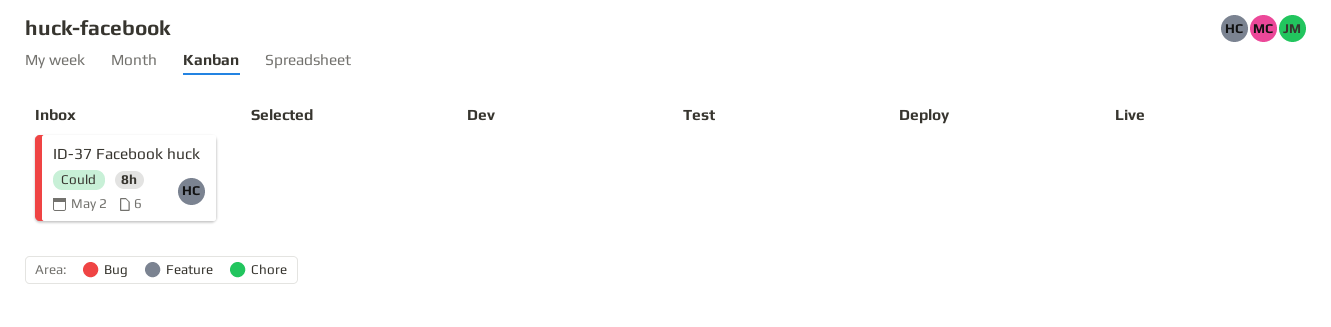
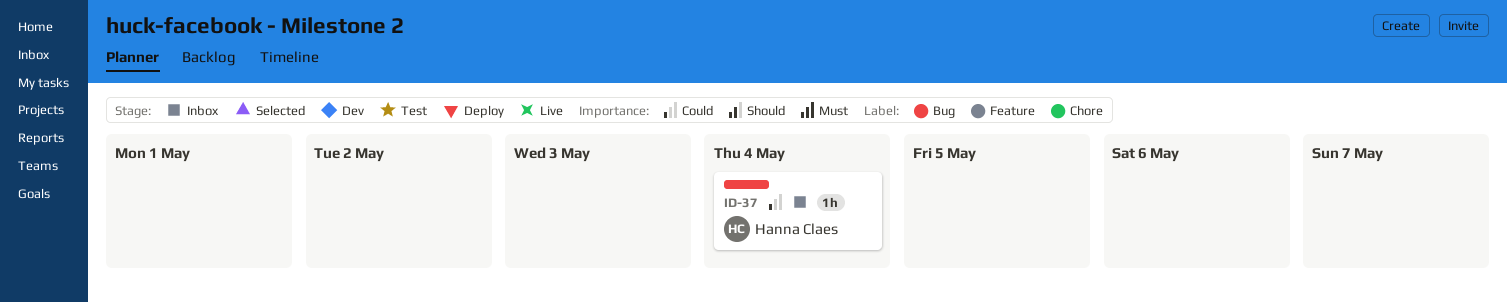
ID-37, estimate: 8h -> 1h
ID-37, due: May 2 -> May 4

